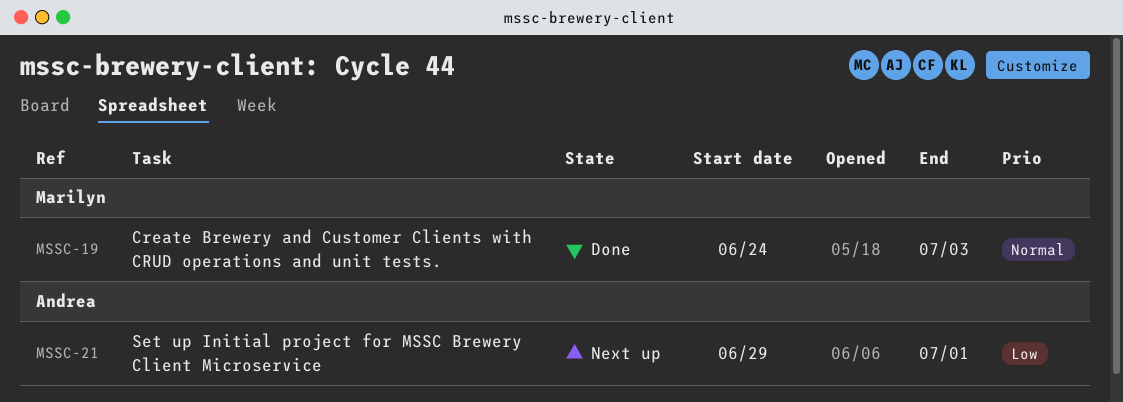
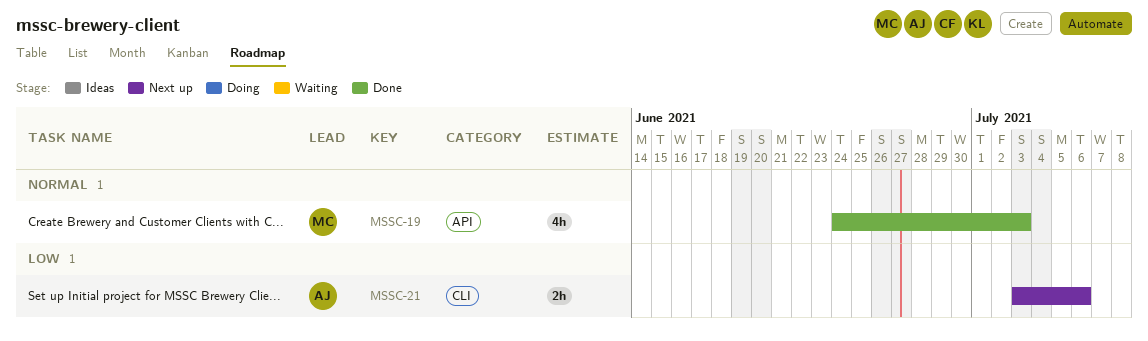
MSSC-21, start: Jun 29 -> Jul 3
MSSC-21, due: Jul 1 -> Jul 6

